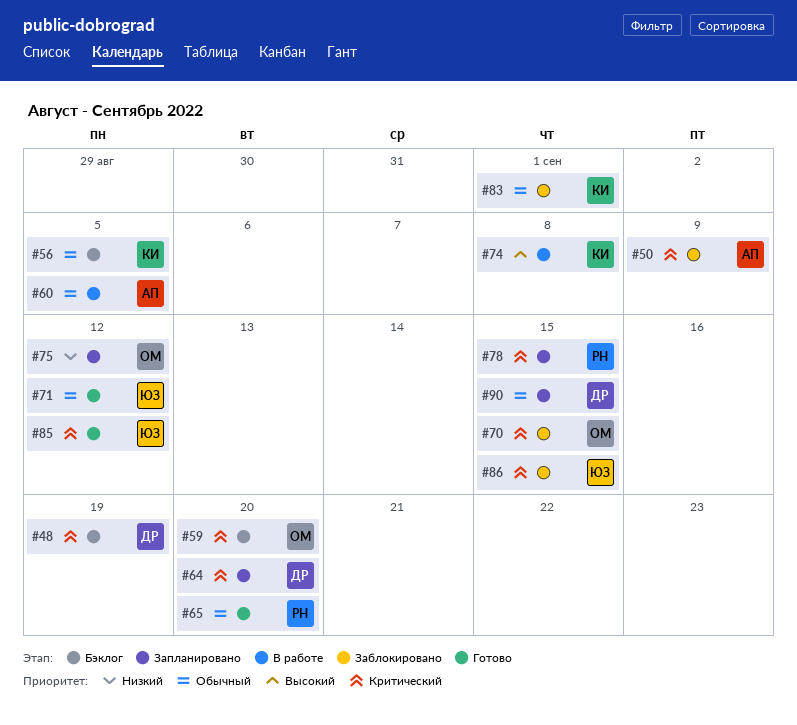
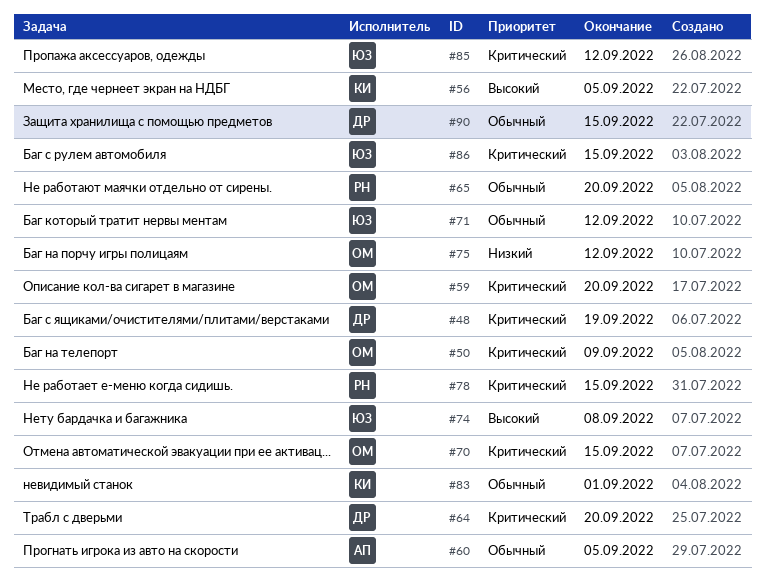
#50, owner: АП -> ОМ
#56, priority: Обычный -> Высокий
#74, owner: КИ -> ЮЗ

